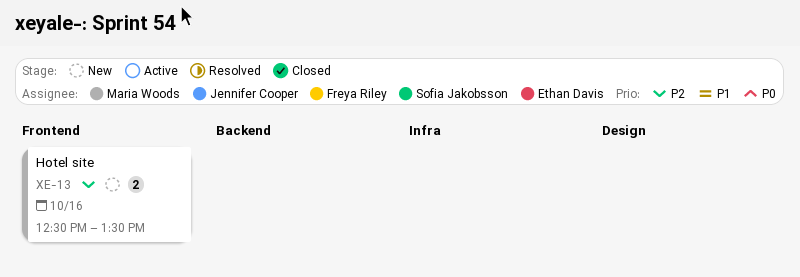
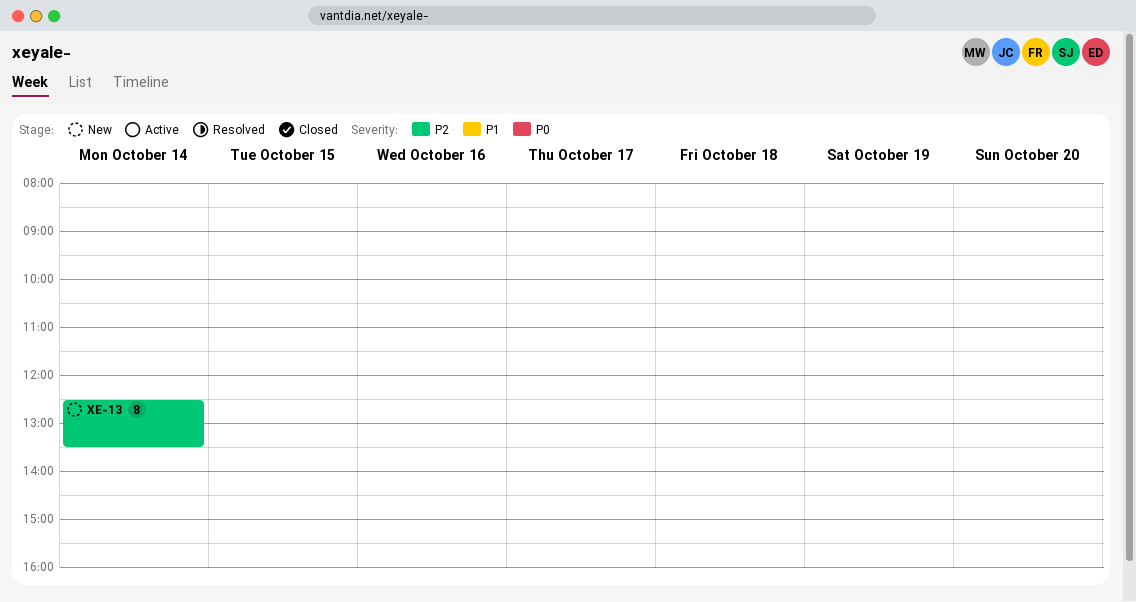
XE-13, estimate: 2 -> 8
XE-13, day: Oct 16 -> Oct 14

